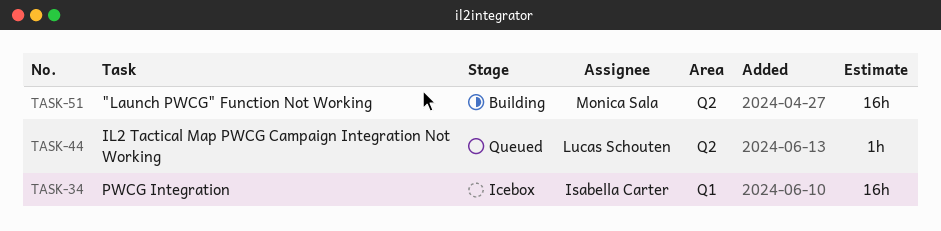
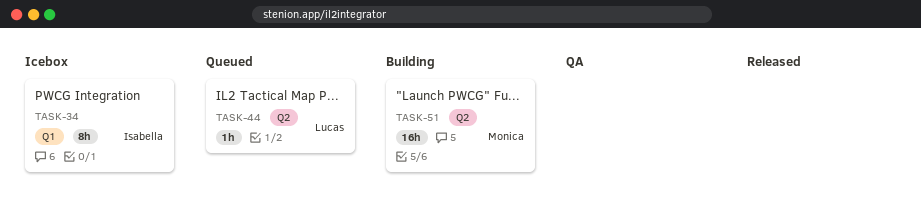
TASK-34, estimate: 16h -> 8h

